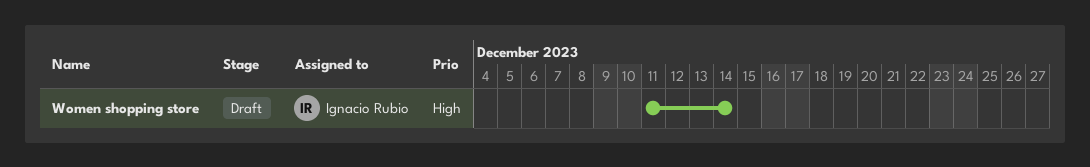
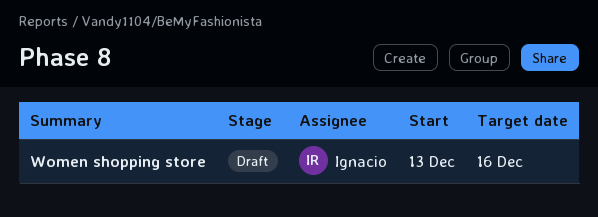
Women shopping store, start: Dec 11 -> Dec 13
Women shopping store, due: Dec 14 -> Dec 16

